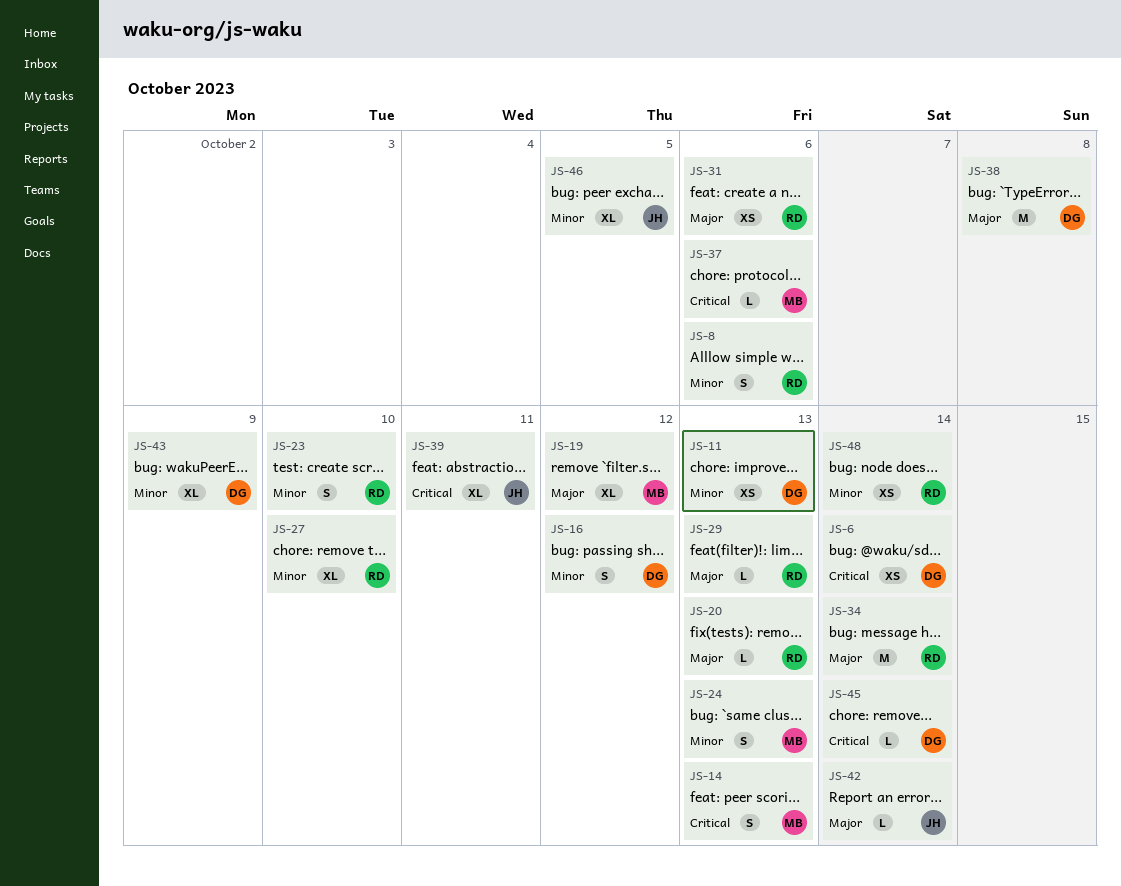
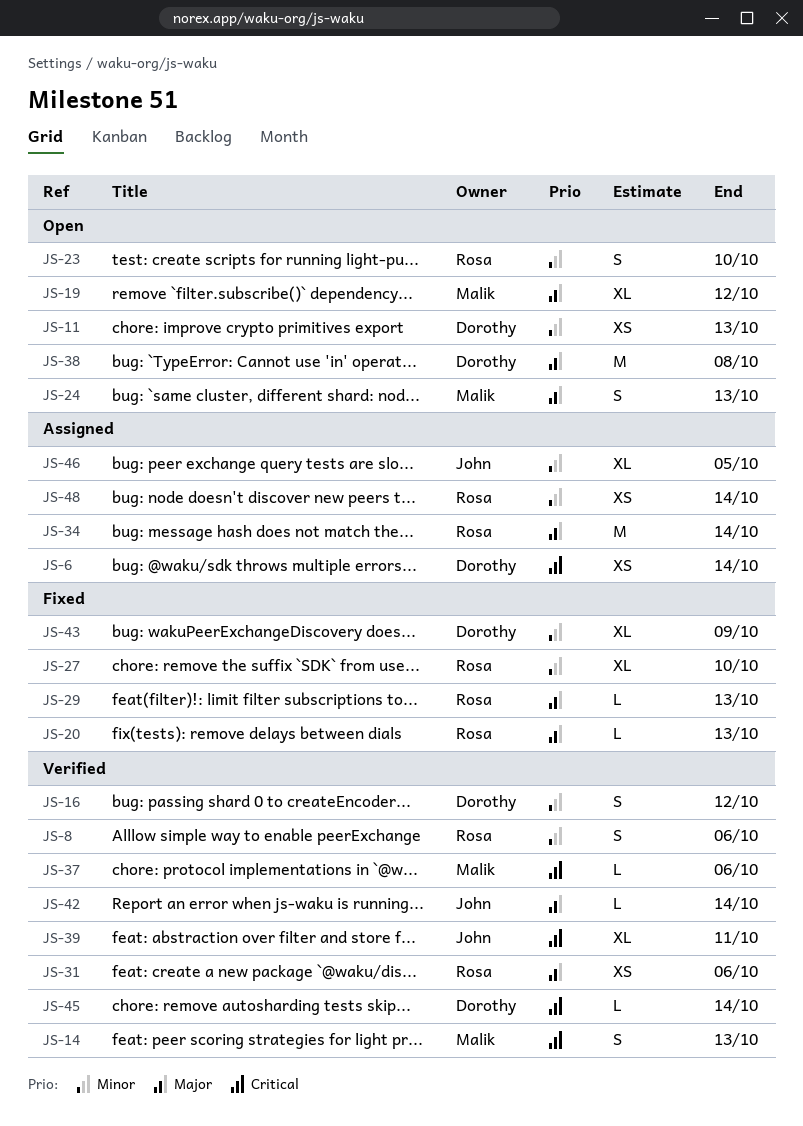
JS-24, priority: Minor -> Major

